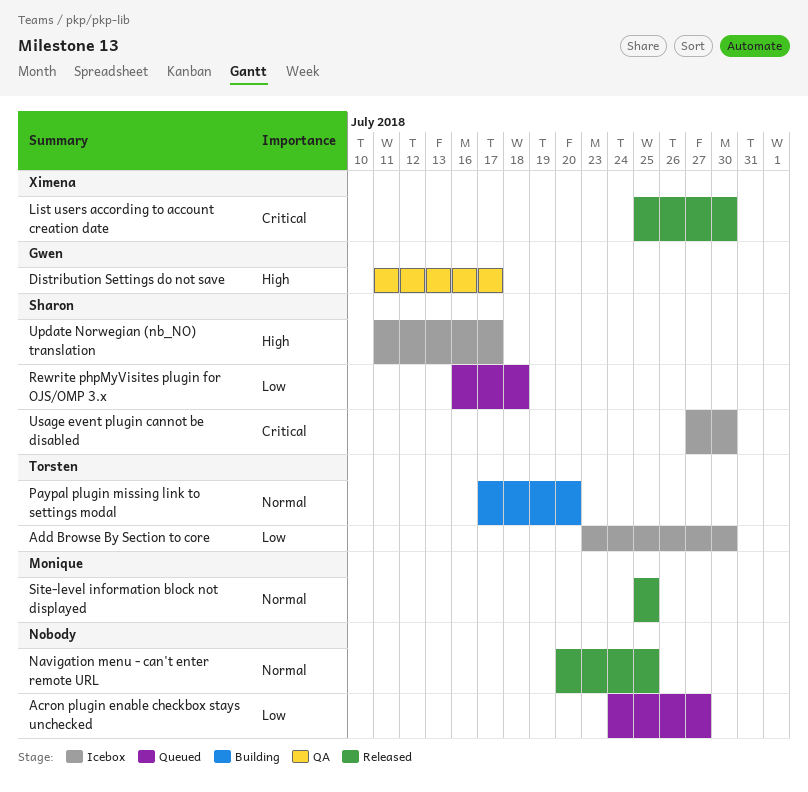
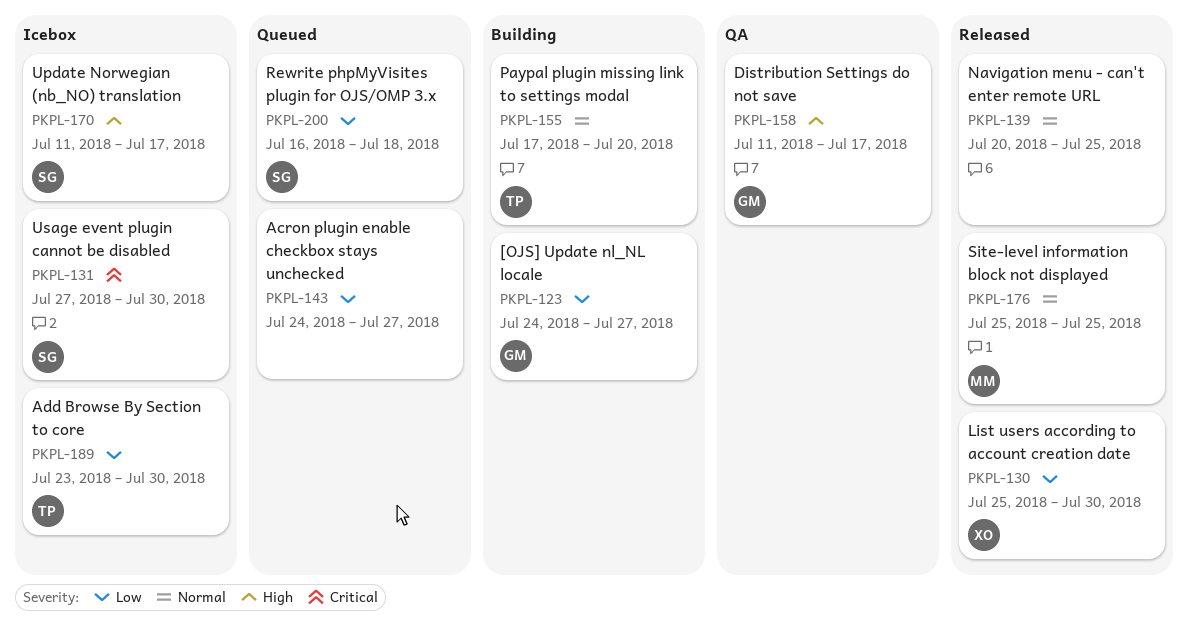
[OJS] Update nl_NL locale: none -> present
List users according to account creation date, priority: Critical -> Low

